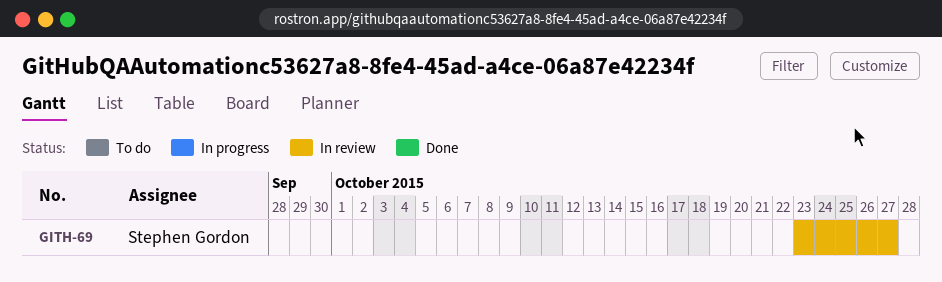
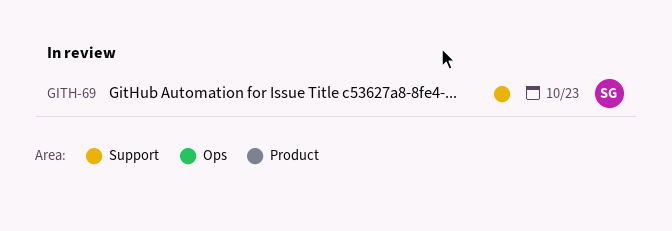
GITH-69, due: Oct 27 -> Oct 23

